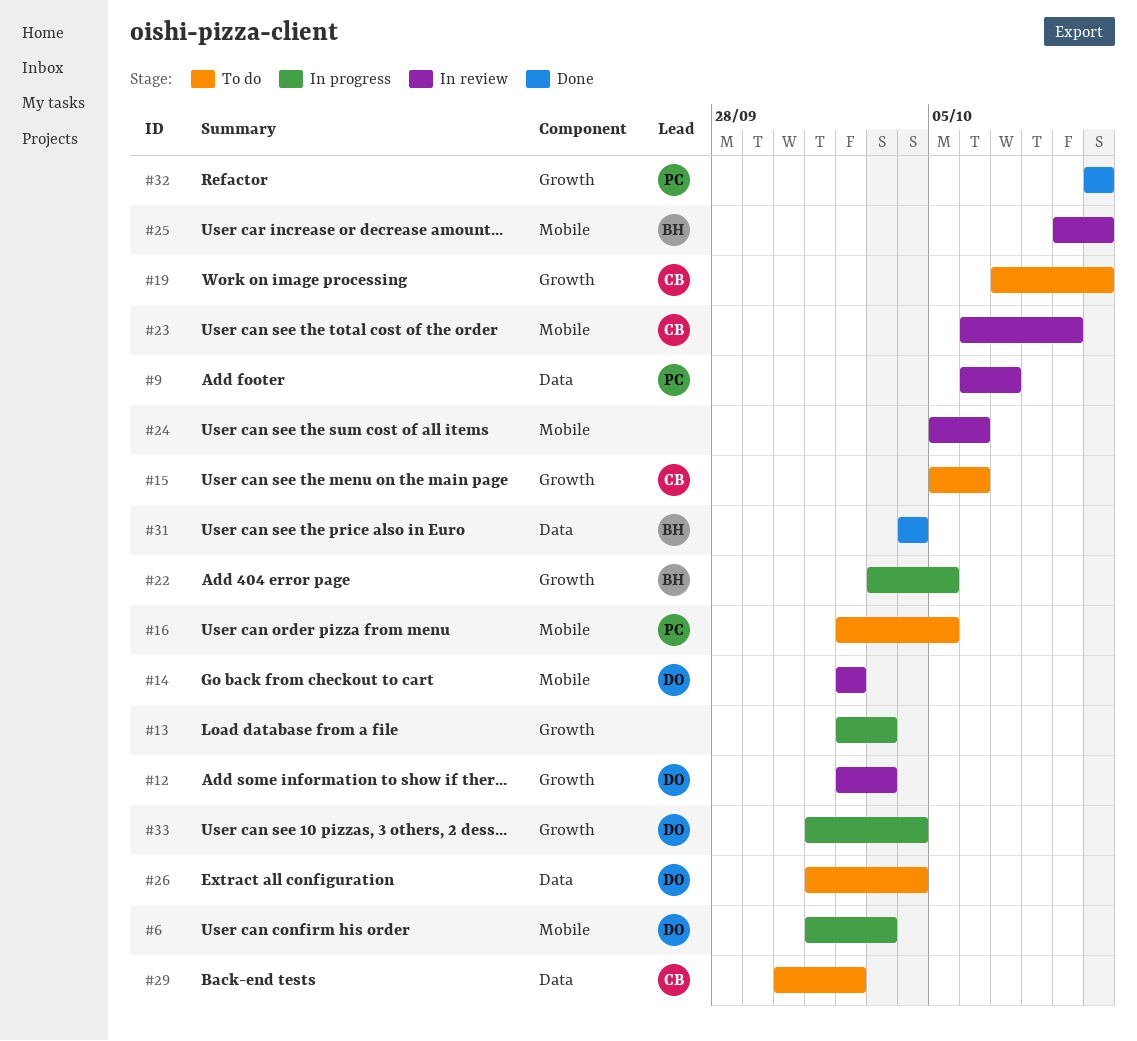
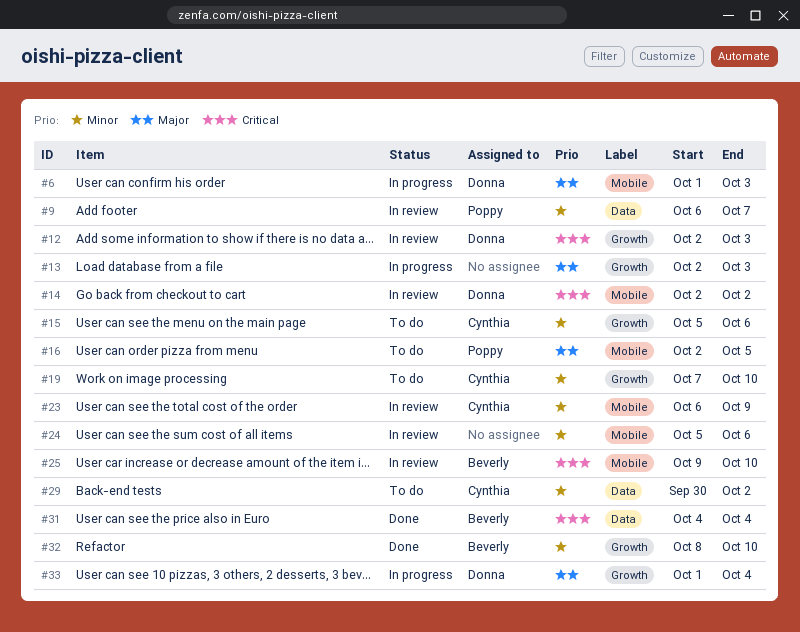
#22: present -> none
#26: present -> none
#32, owner: Poppy -> Beverly
#32, start: Oct 10 -> Oct 8

